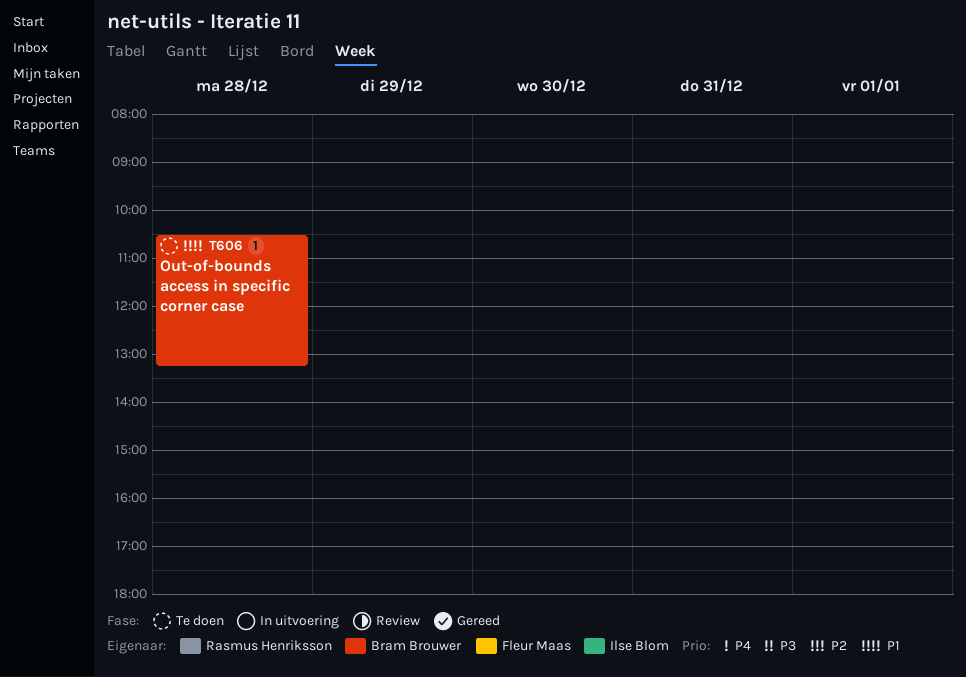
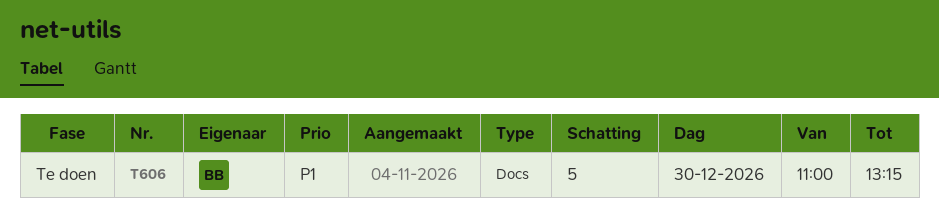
T606, estimate: 1 -> 5
T606, day: Dec 28 -> Dec 30
T606, begins: 10:30 -> 11:00

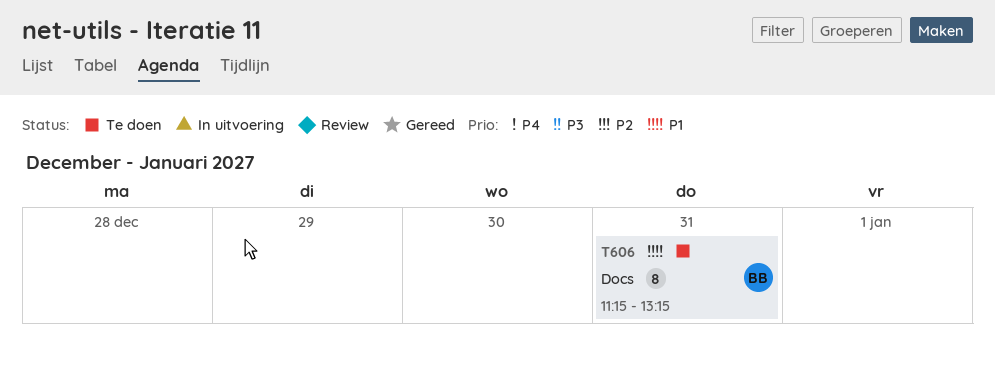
T606, estimate: 5 -> 8
T606, day: Dec 30 -> Dec 31
T606, begins: 11:00 -> 11:15

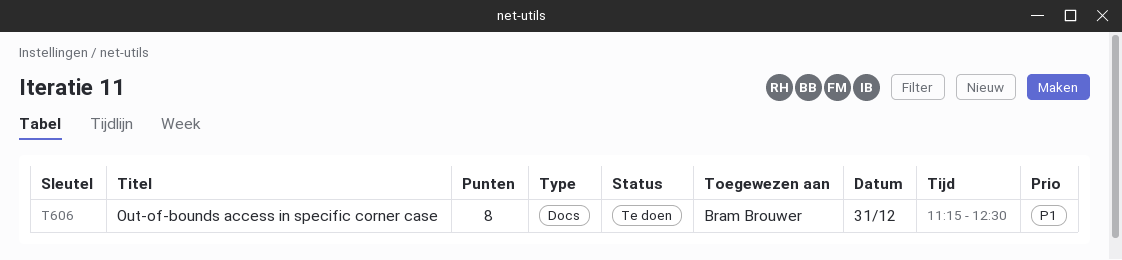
T606, ends: 13:15 -> 12:30

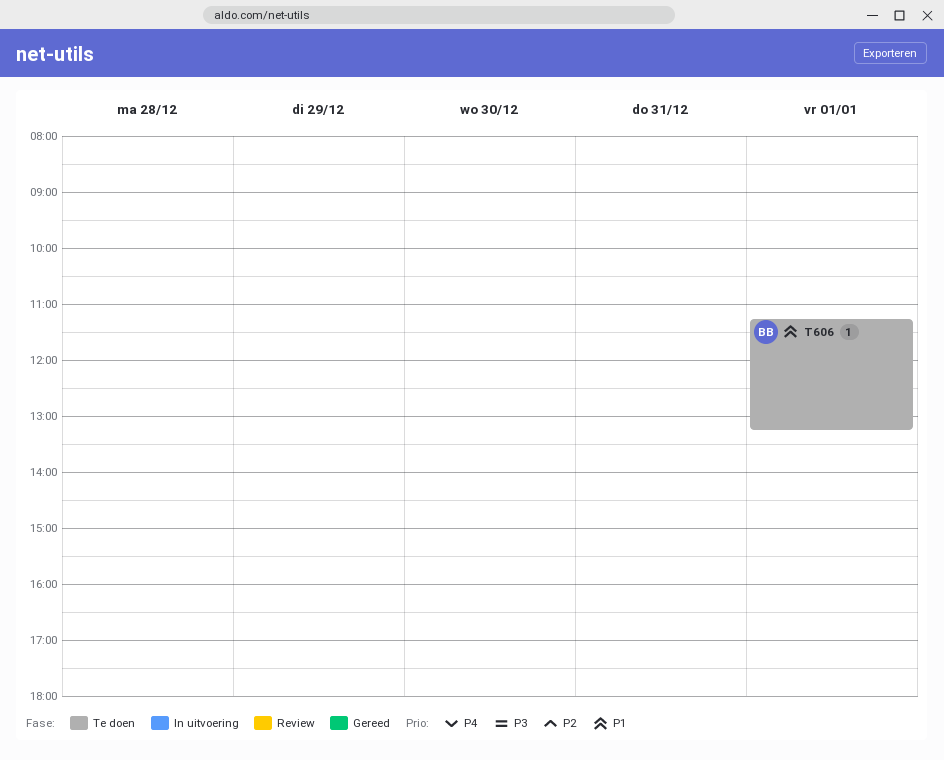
T606, estimate: 8 -> 1
T606, day: Dec 31 -> Jan 1
T606, ends: 12:30 -> 13:15

